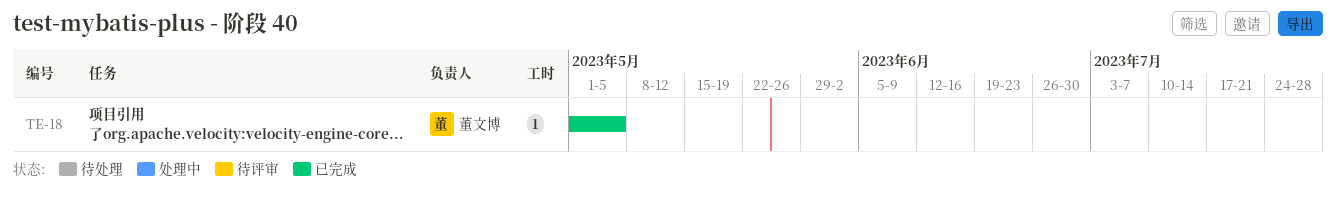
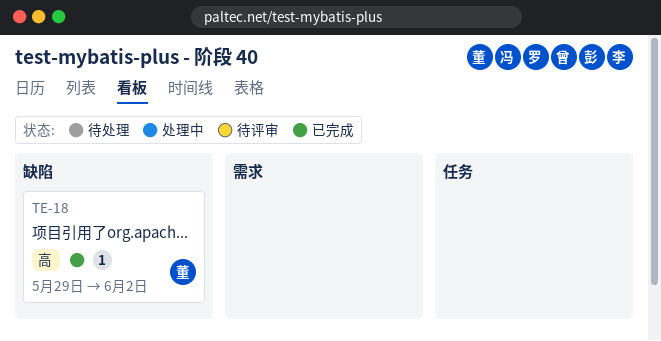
TE-18, start: May 1 -> May 29
TE-18, due: May 5 -> Jun 2

